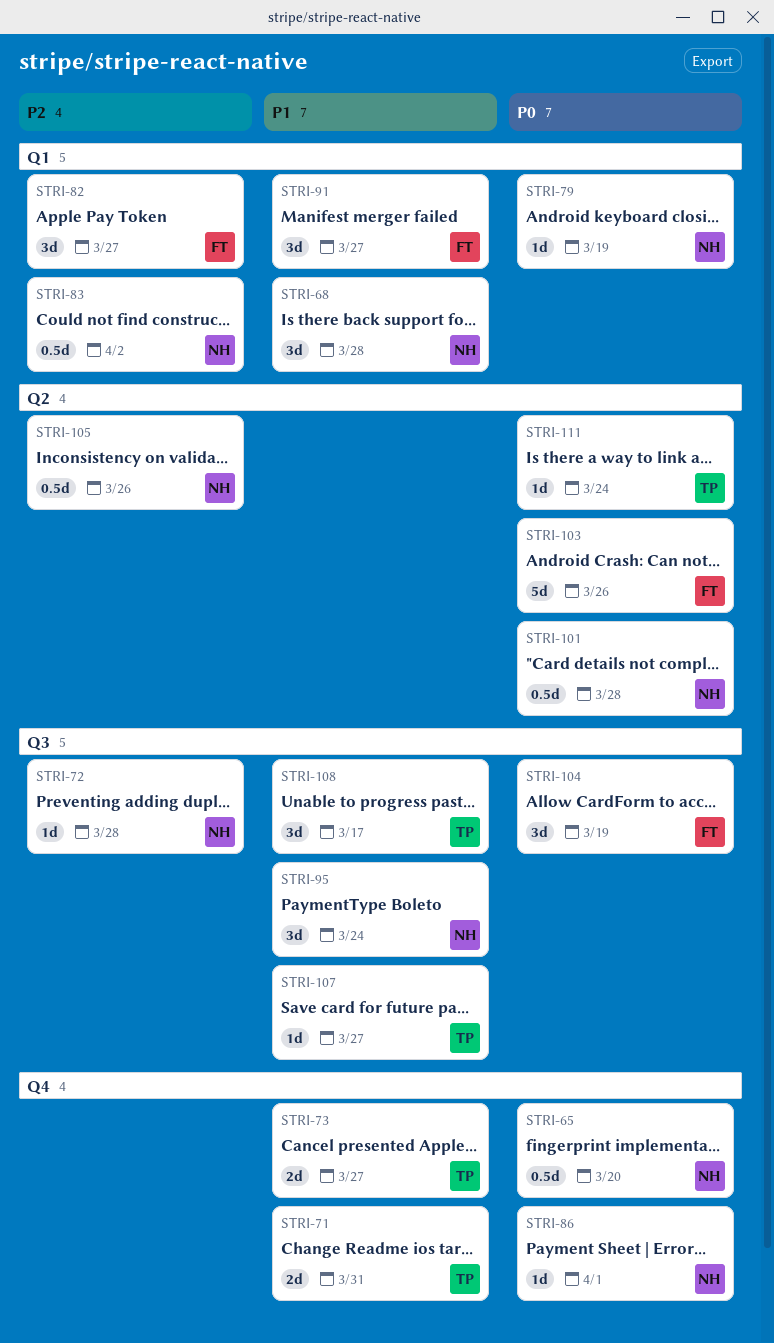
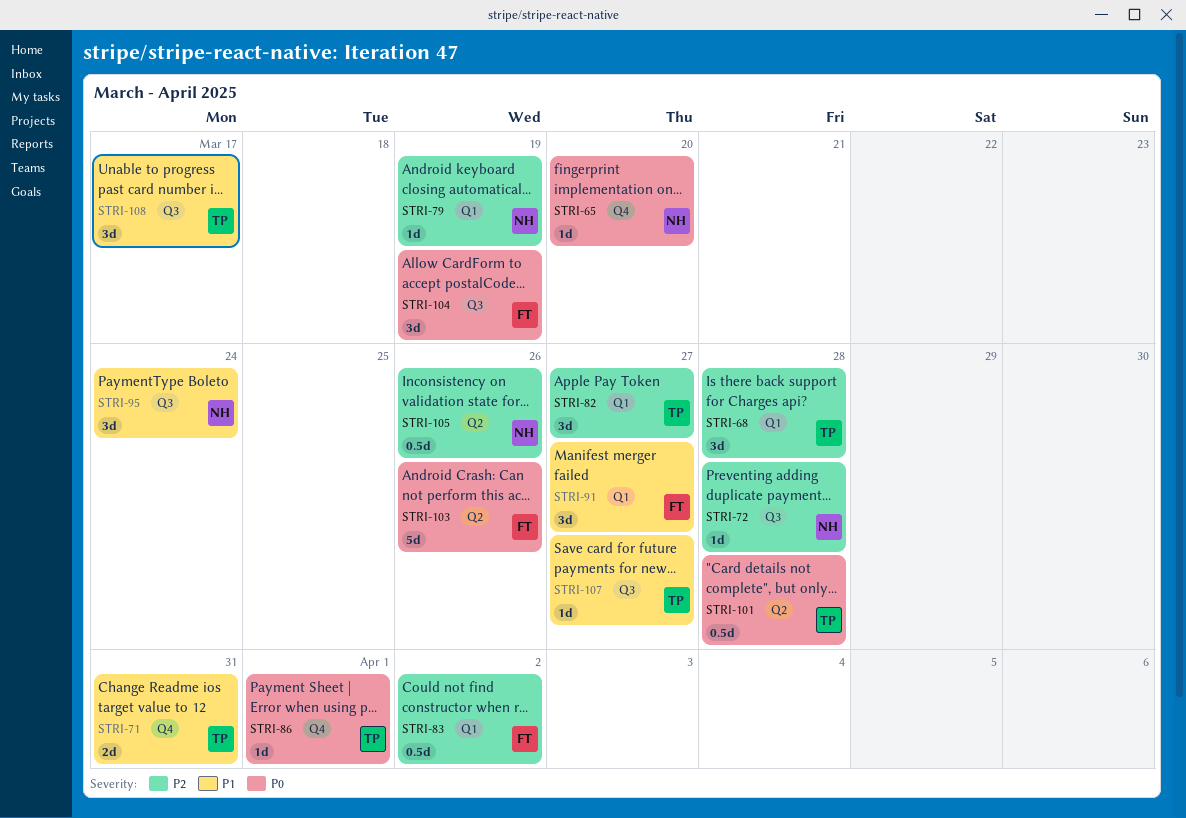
STRI-65, estimate: 0.5d -> 1d
STRI-68, owner: NH -> TP
STRI-68, priority: P1 -> P2
STRI-73: present -> none
STRI-79, priority: P0 -> P2
STRI-82, owner: FT -> TP
STRI-83, owner: NH -> FT
STRI-86, owner: NH -> TP
STRI-101, owner: NH -> TP
STRI-111: present -> none

